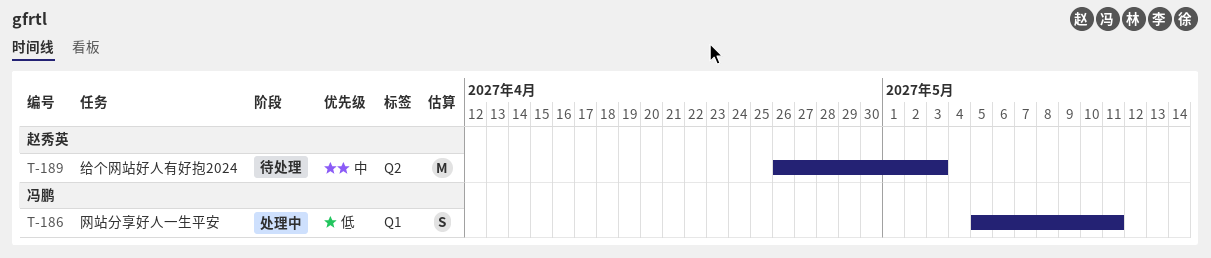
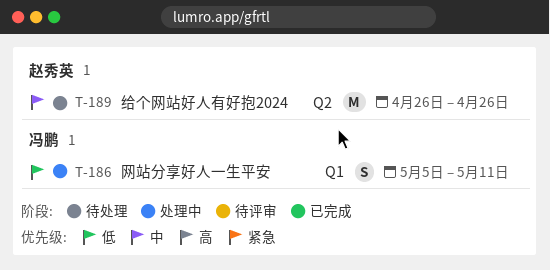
T-189, due: May 3 -> Apr 26

